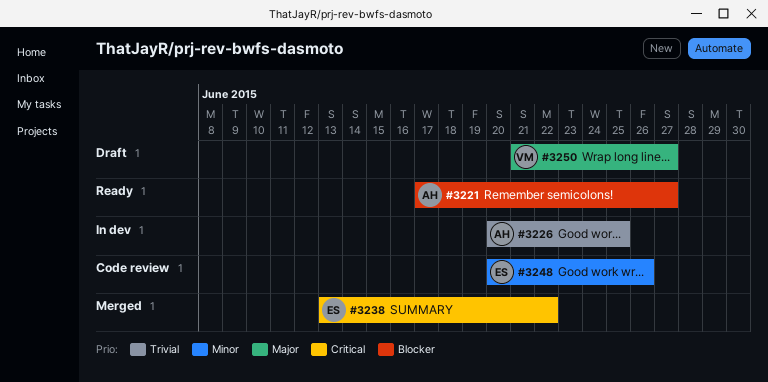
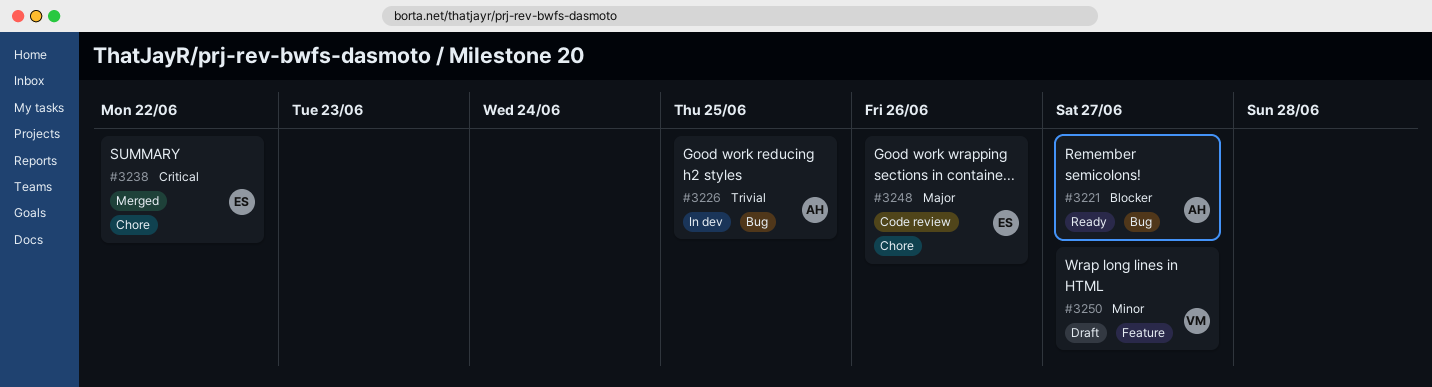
#3248, priority: Minor -> Major
#3250, priority: Major -> Minor

